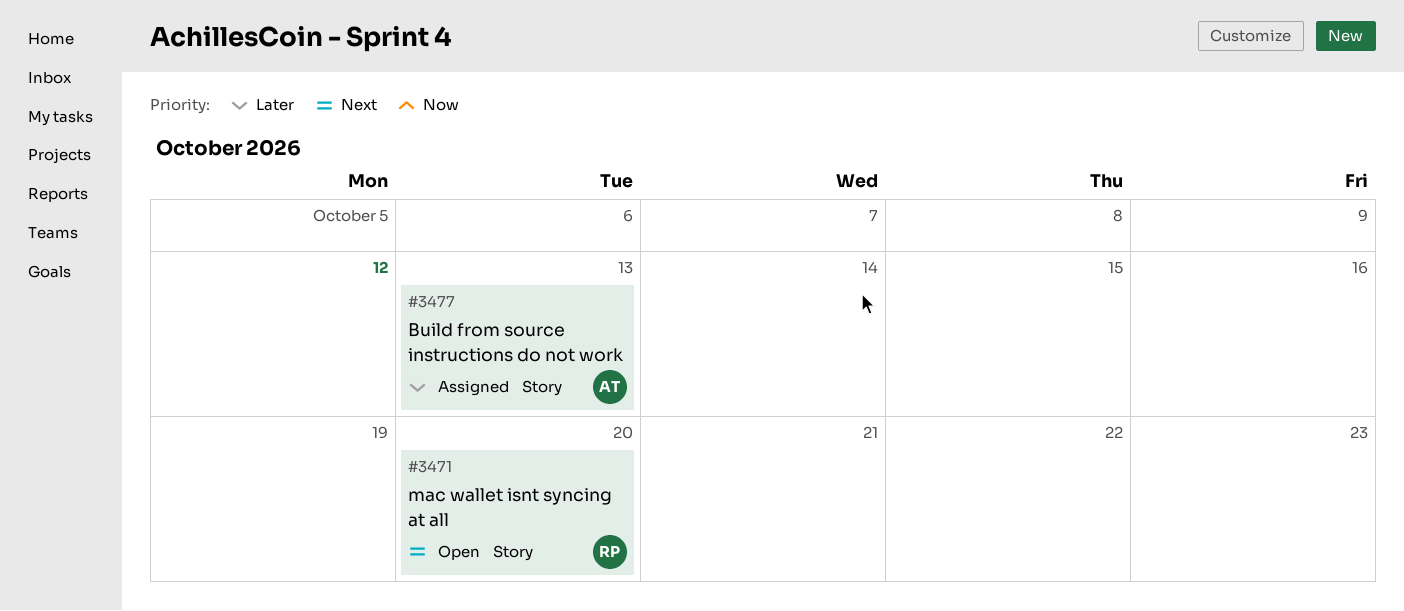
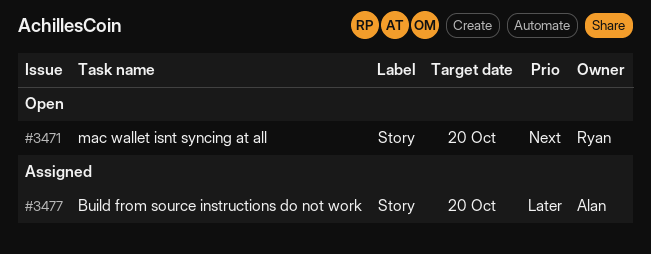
#3477, due: Oct 13 -> Oct 20

